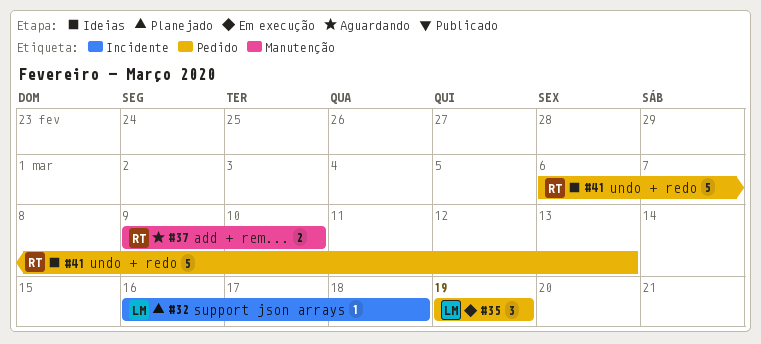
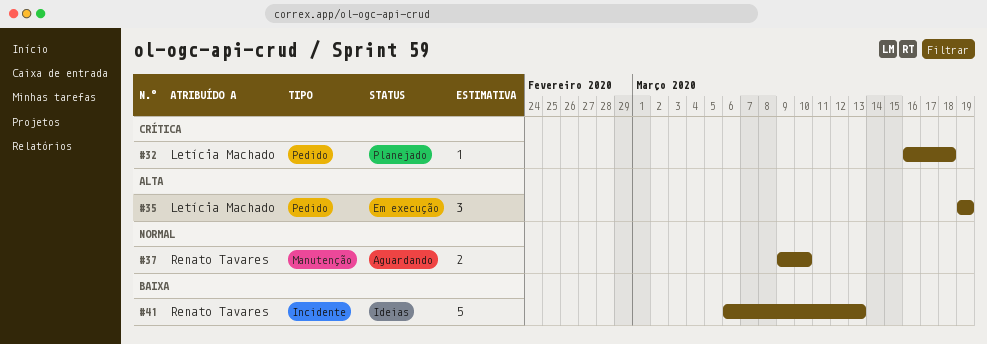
#32, label: Incidente -> Pedido
#41, label: Pedido -> Incidente

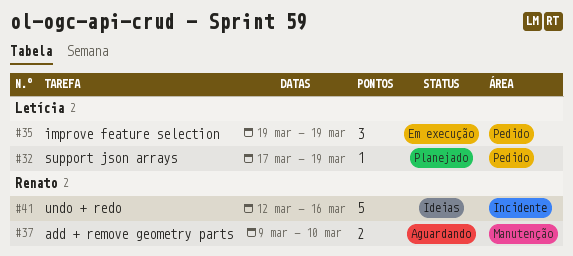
#32, start: Mar 16 -> Mar 17
#32, due: Mar 18 -> Mar 19
#41, start: Mar 6 -> Mar 12
#41, due: Mar 13 -> Mar 16

